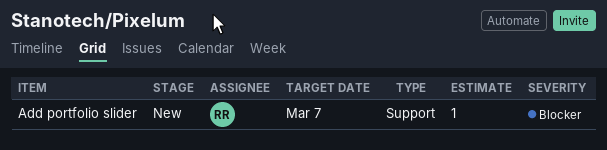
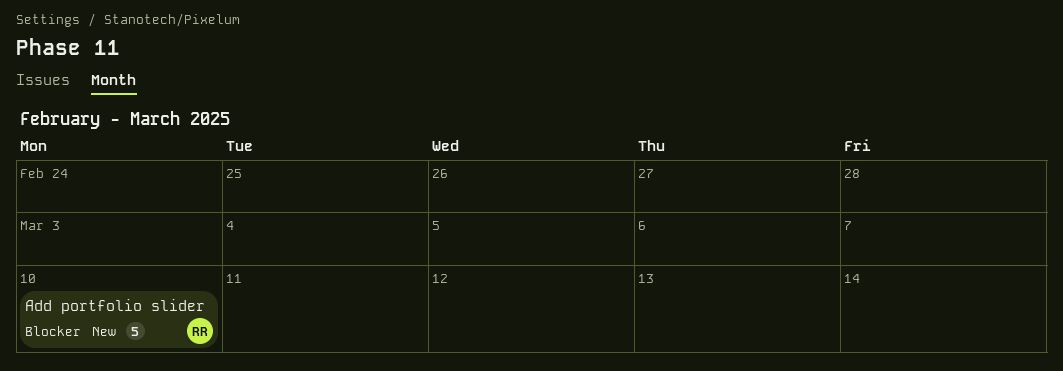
Add portfolio slider, estimate: 1 -> 5
Add portfolio slider, due: Mar 7 -> Mar 10

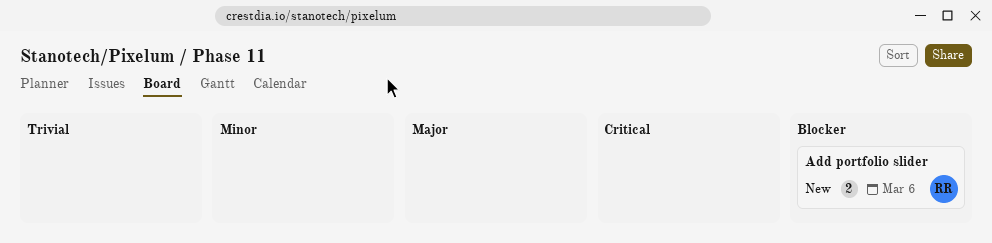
Add portfolio slider, estimate: 5 -> 2
Add portfolio slider, due: Mar 10 -> Mar 6

